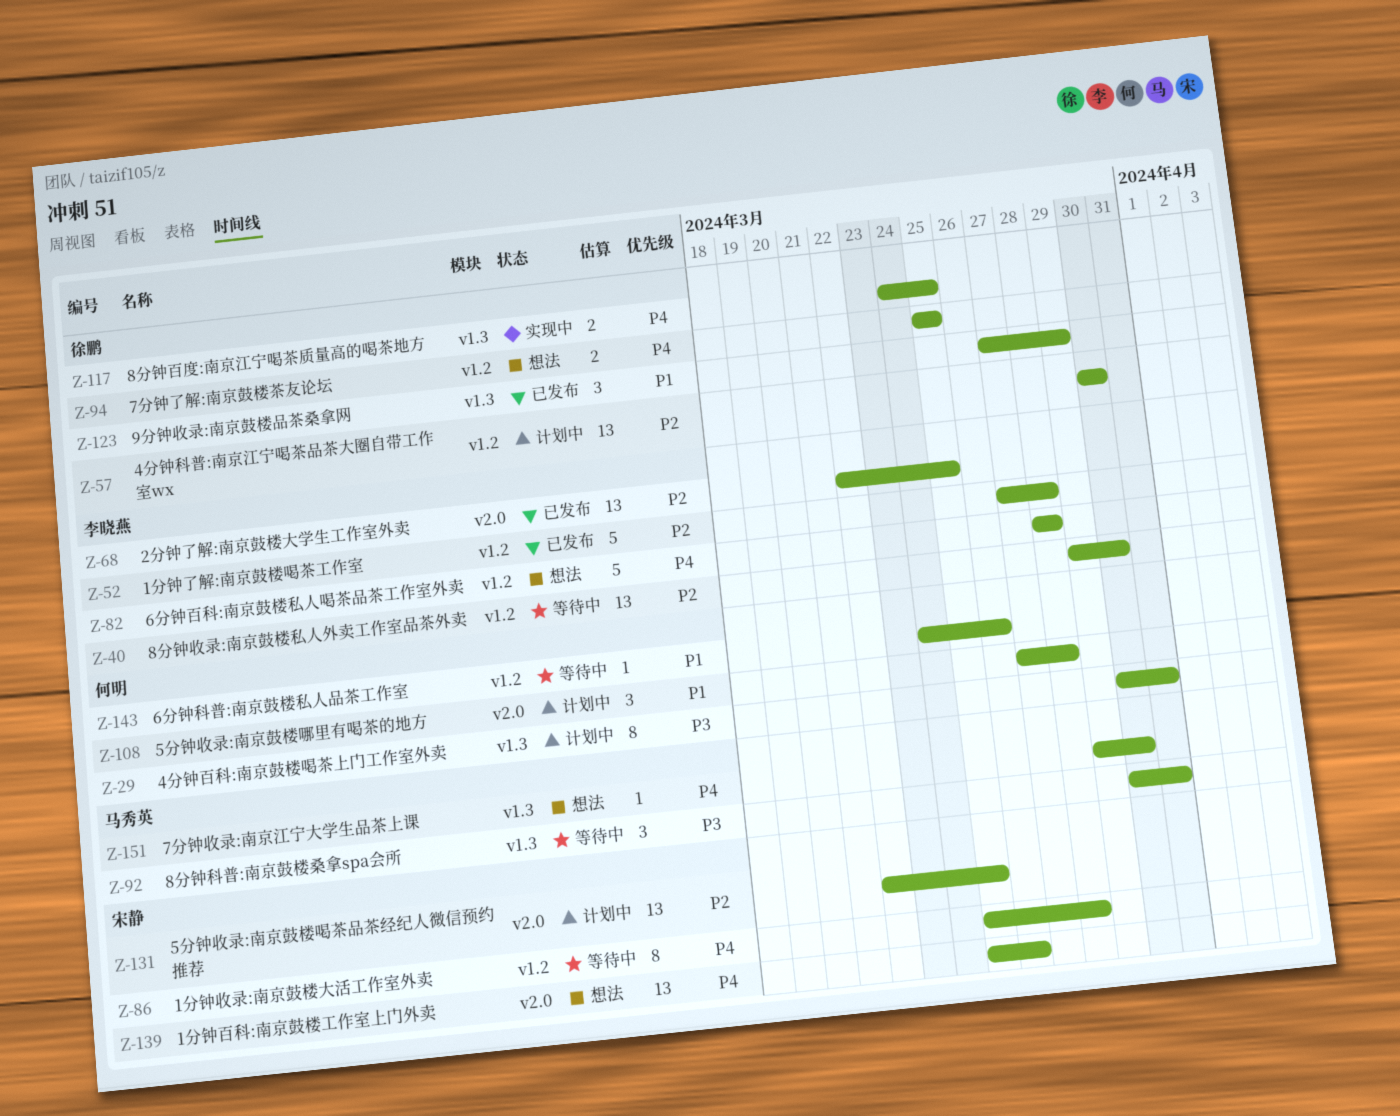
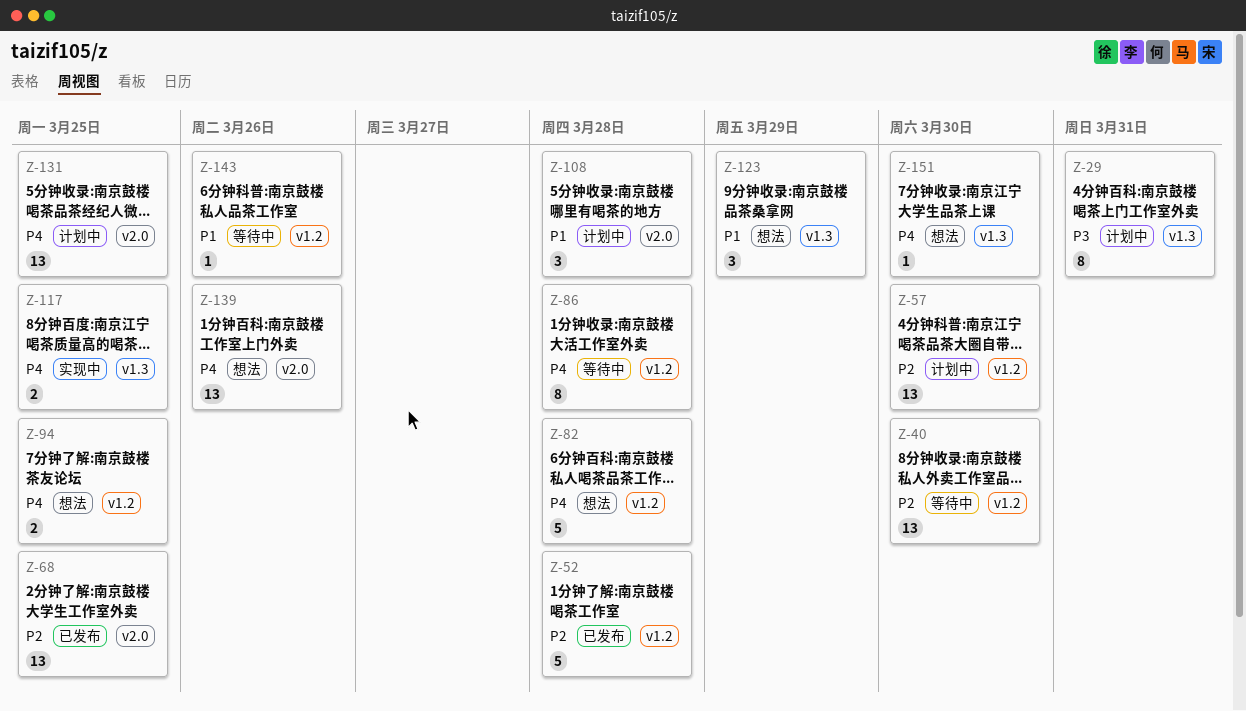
Z-92: present -> none
Z-123, status: 已发布 -> 想法
Z-131, priority: P2 -> P4

